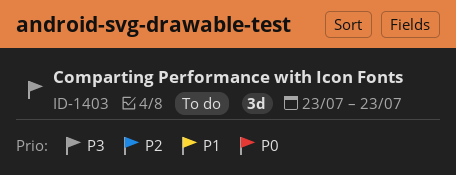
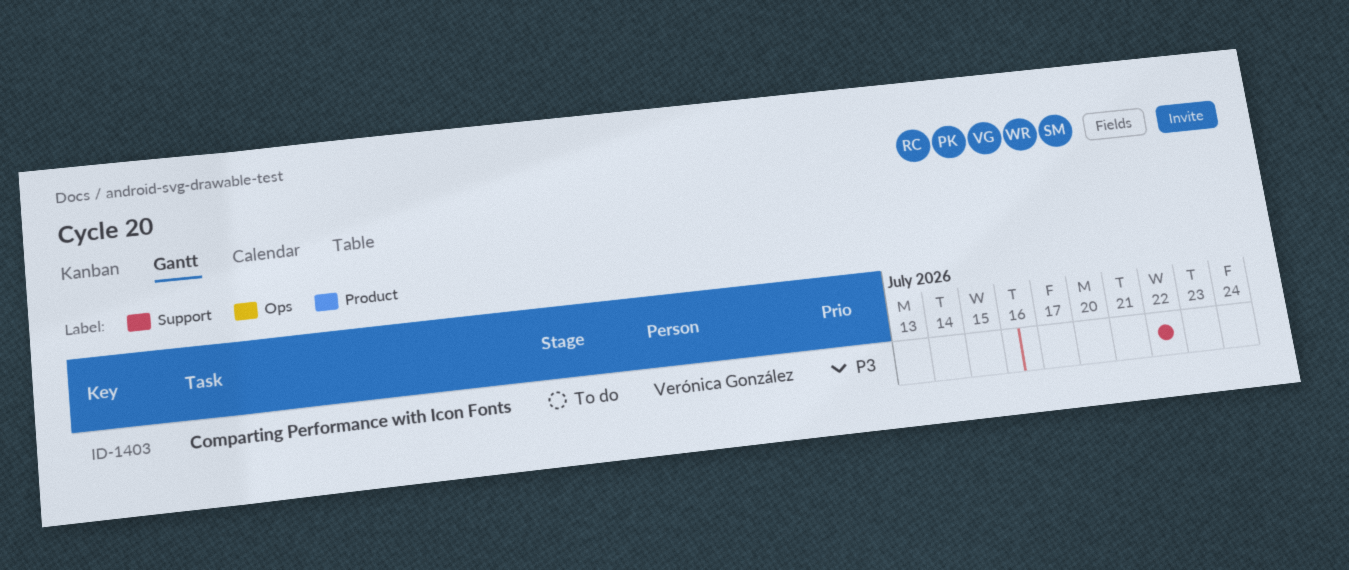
ID-1403, start: Jul 23 -> Jul 22
ID-1403, due: Jul 23 -> Jul 22

